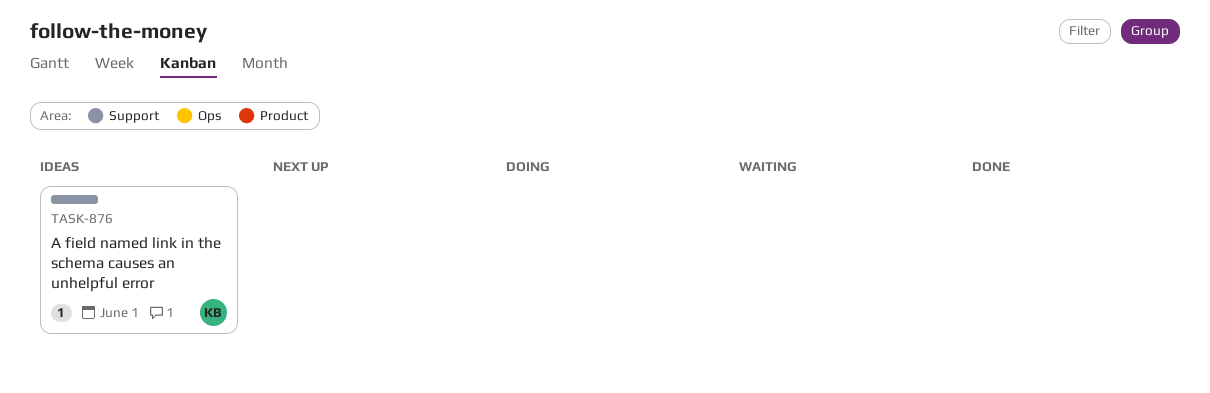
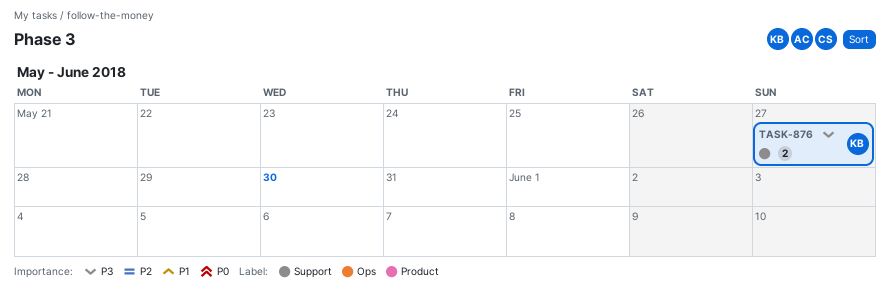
TASK-876, estimate: 1 -> 2
TASK-876, due: Jun 1 -> May 27

